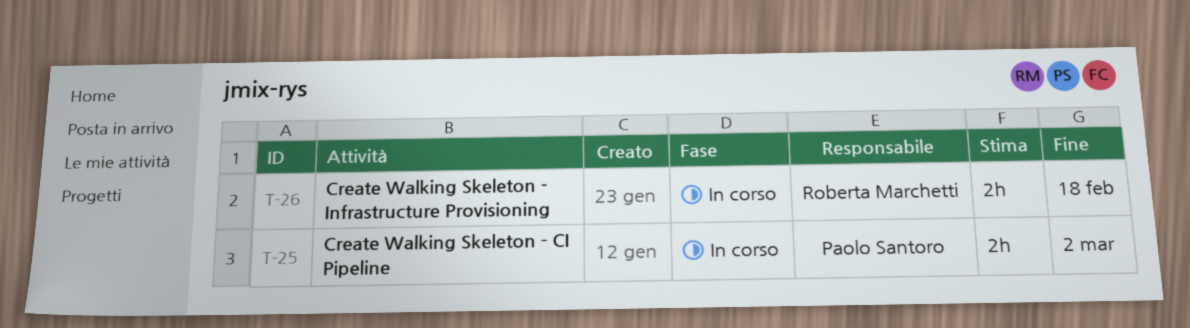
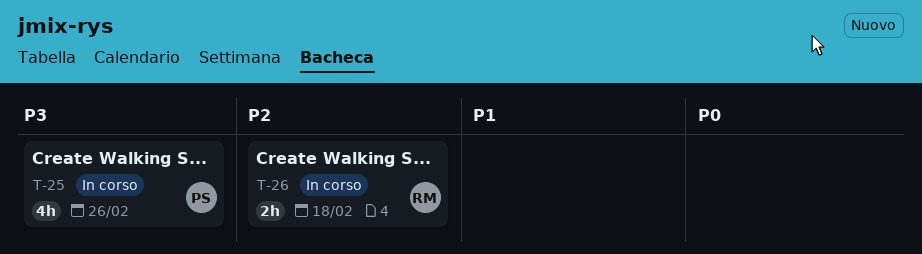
T-25, estimate: 2h -> 4h
T-25, due: Mar 2 -> Feb 26

